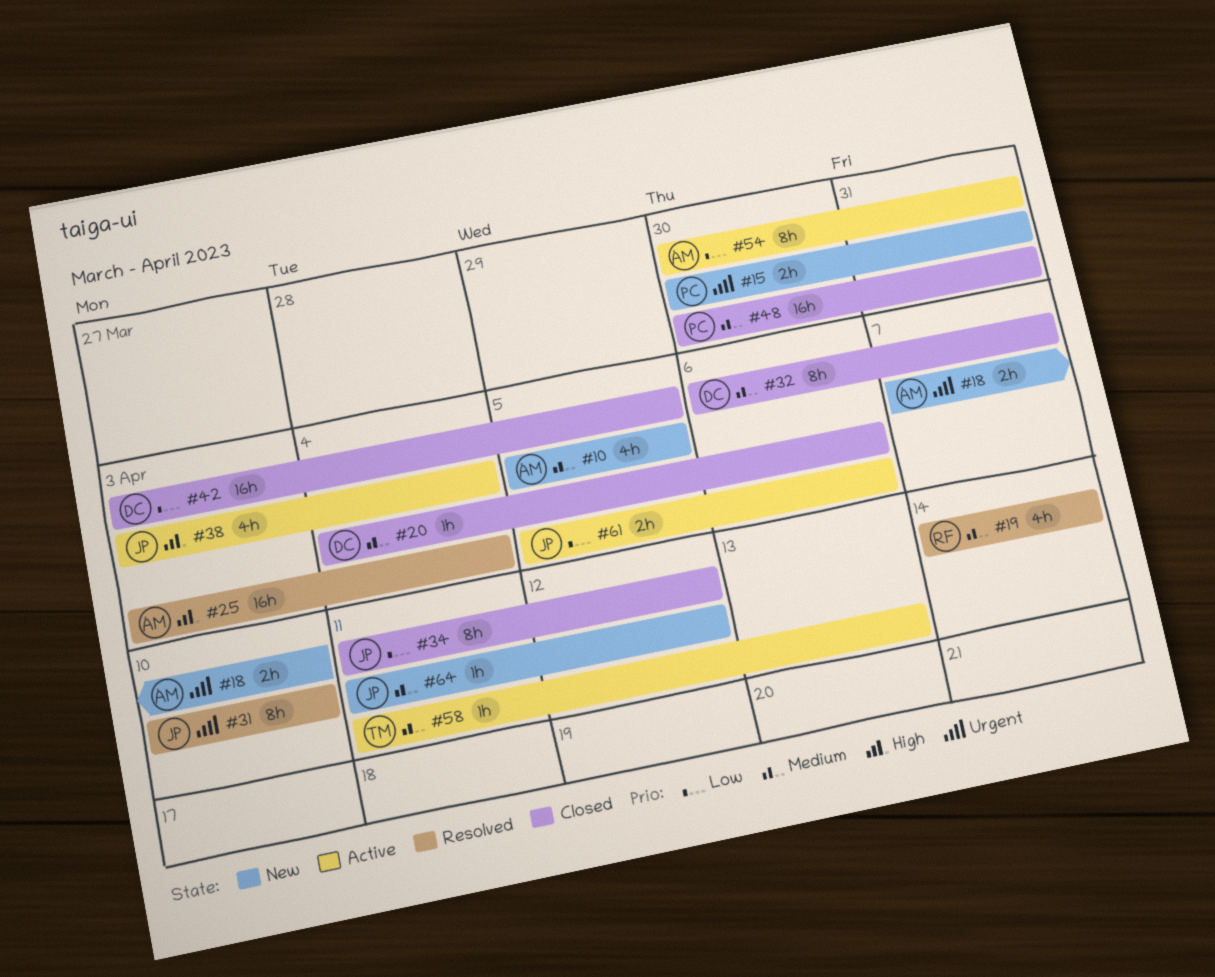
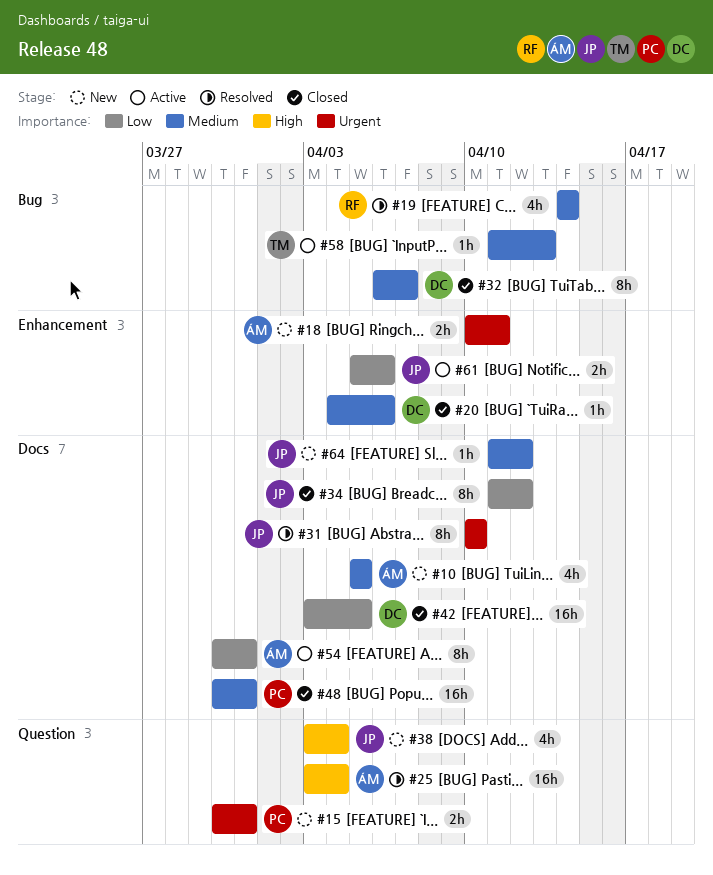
#18, start: Apr 7 -> Apr 10
#18, due: Apr 10 -> Apr 11
#38, status: Active -> New

